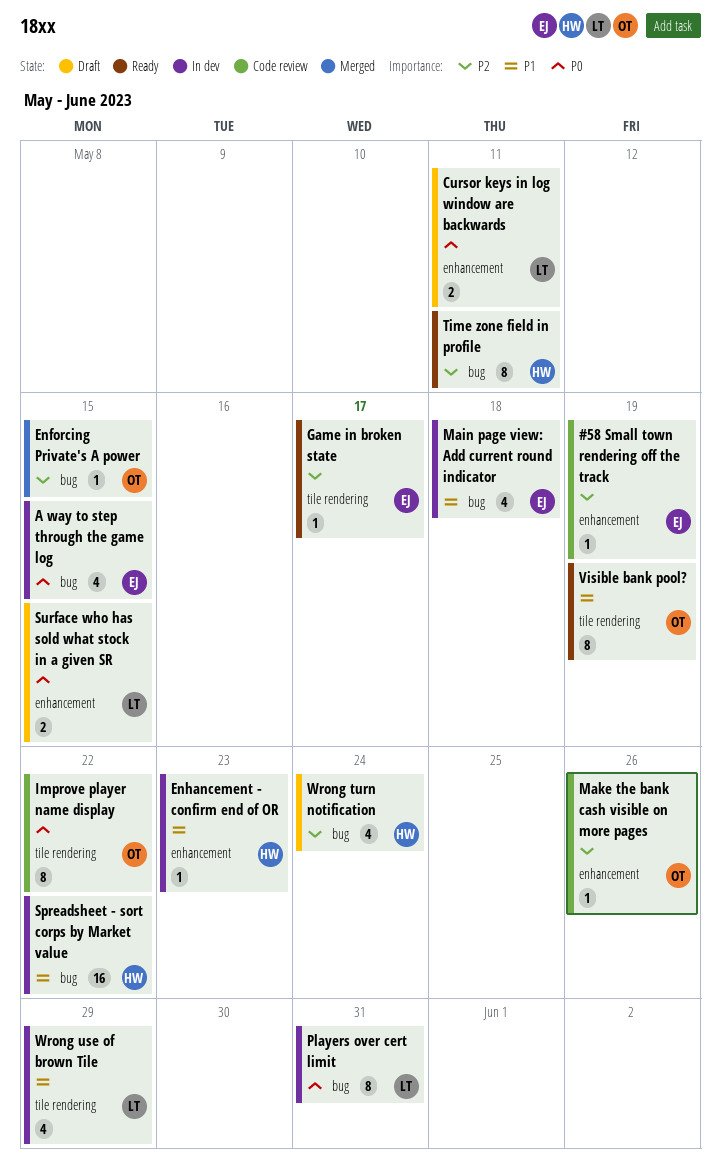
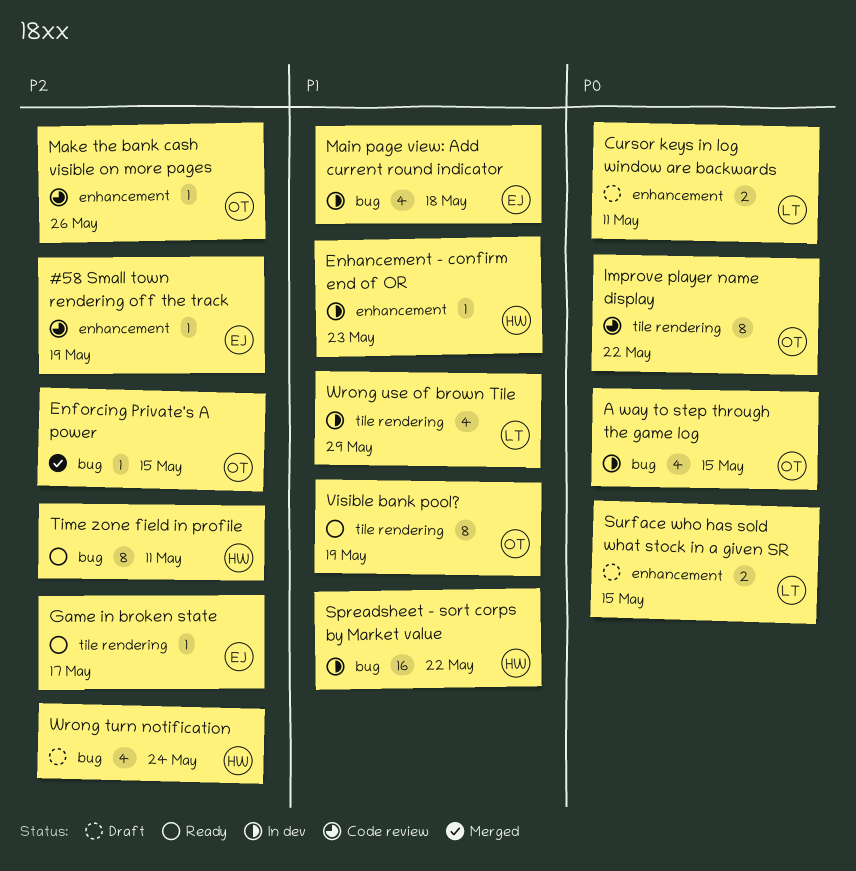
A way to step through the game log, owner: EJ -> OT
Players over cert limit: present -> none

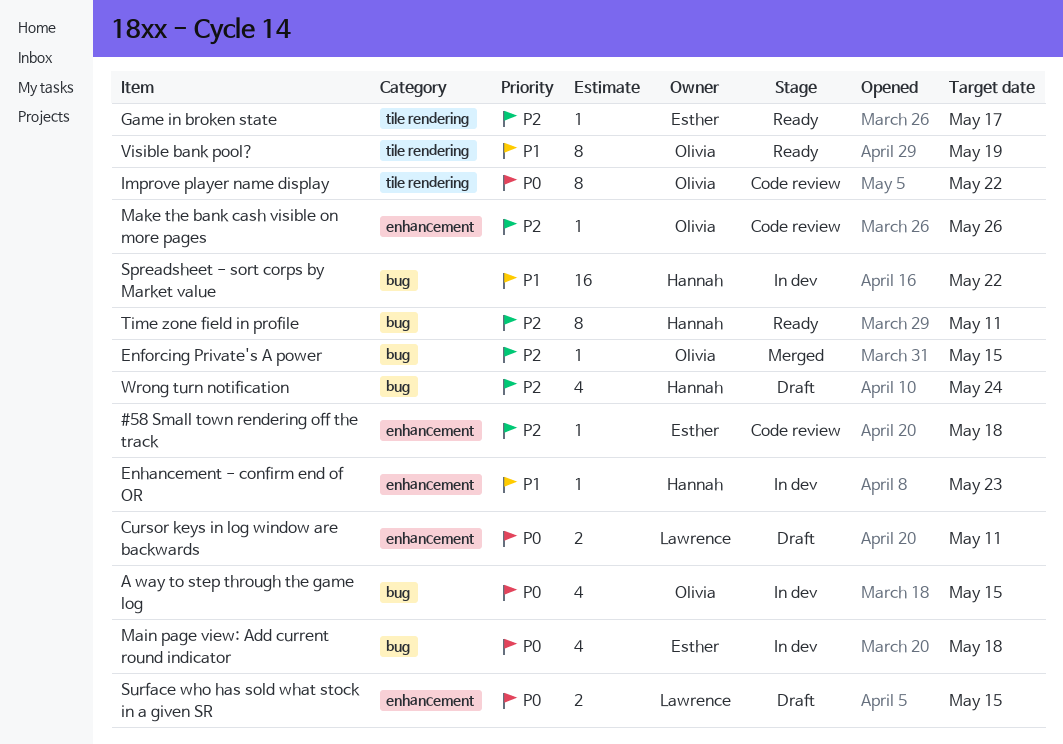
#58 Small town rendering off the track, due: May 19 -> May 18
Main page view: Add current round indicator, priority: P1 -> P0
Wrong use of brown Tile: present -> none

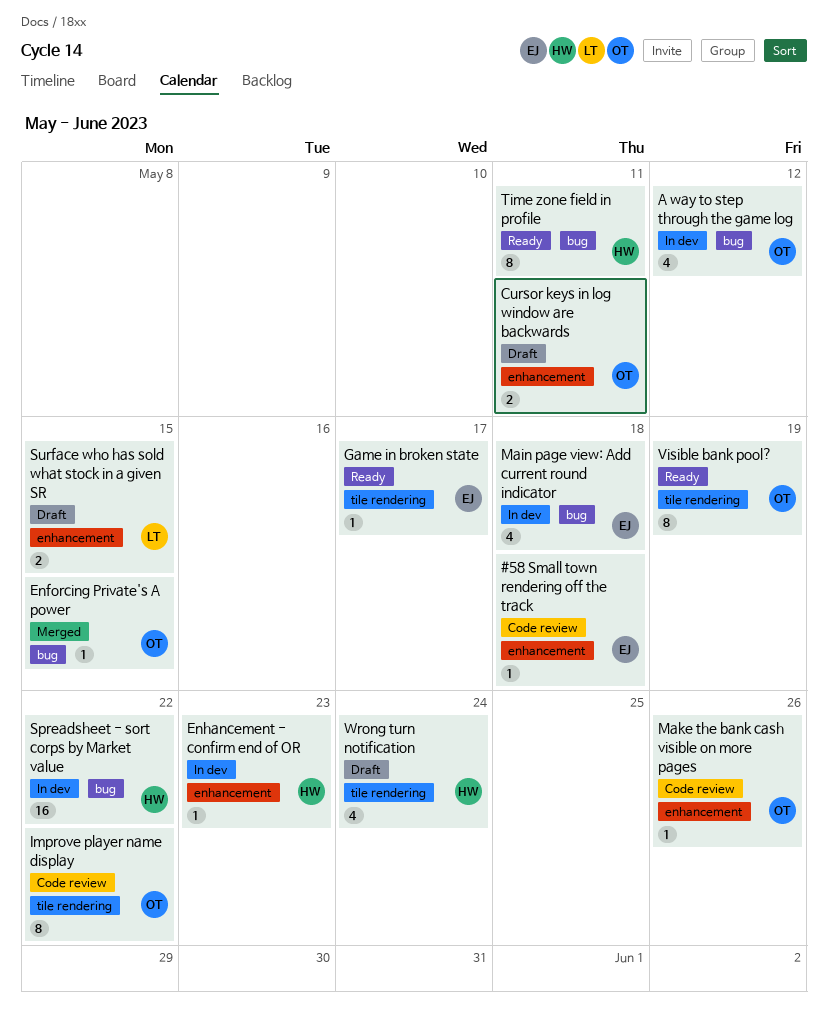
A way to step through the game log, due: May 15 -> May 12
Cursor keys in log window are backwards, owner: Lawrence -> Olivia
Wrong turn notification, label: bug -> tile rendering

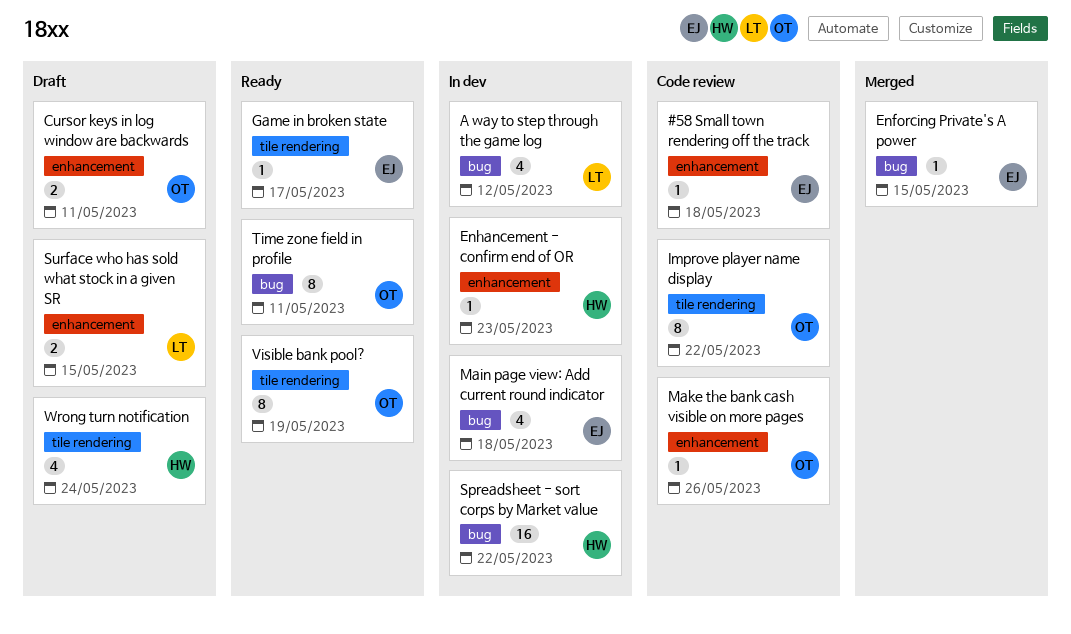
A way to step through the game log, owner: OT -> LT
Enforcing Private's A power, owner: OT -> EJ
Time zone field in profile, owner: HW -> OT

